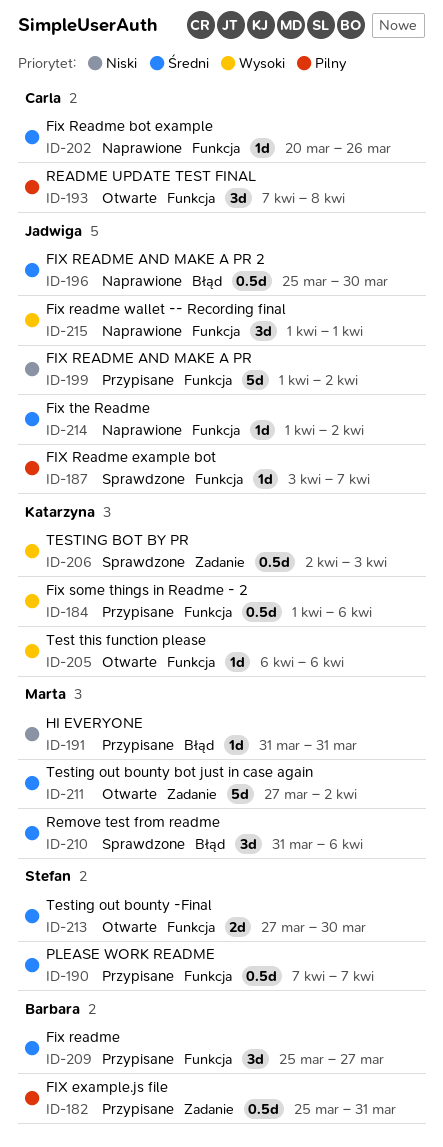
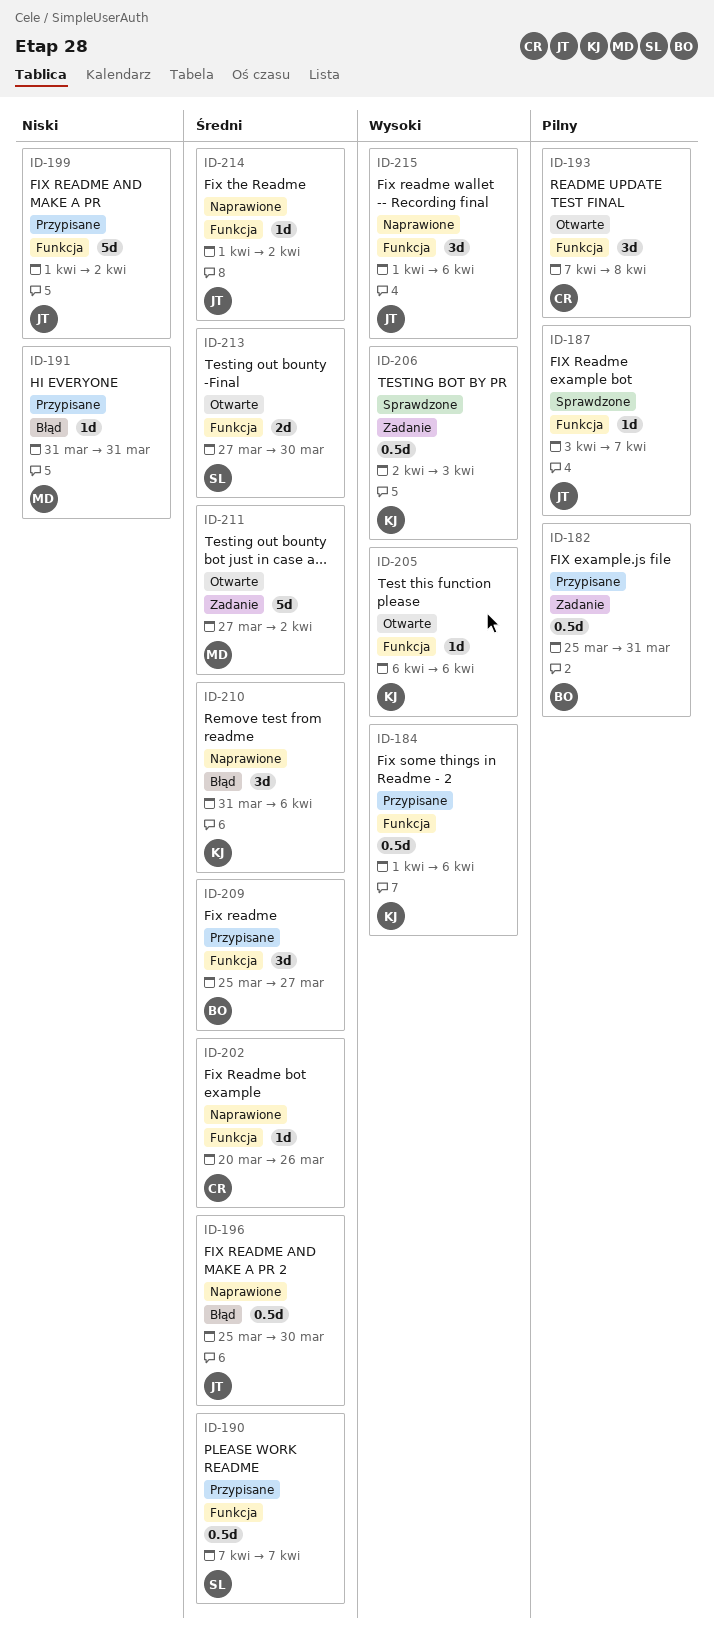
ID-210, status: Sprawdzone -> Naprawione
ID-210, owner: Marta -> Katarzyna
ID-215, due: Apr 1 -> Apr 6

